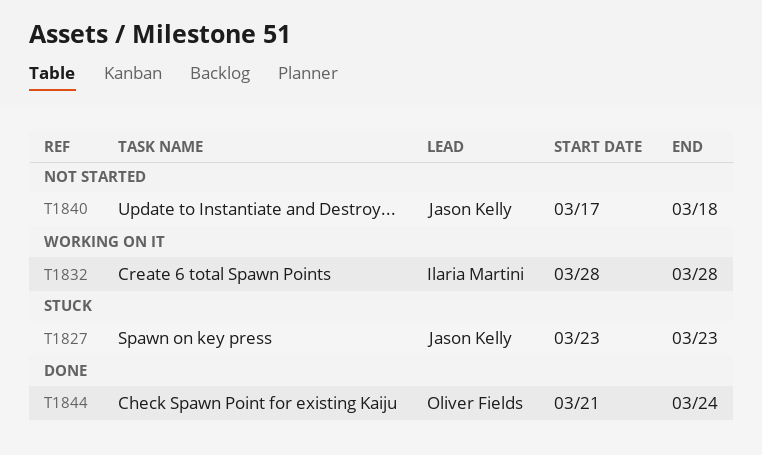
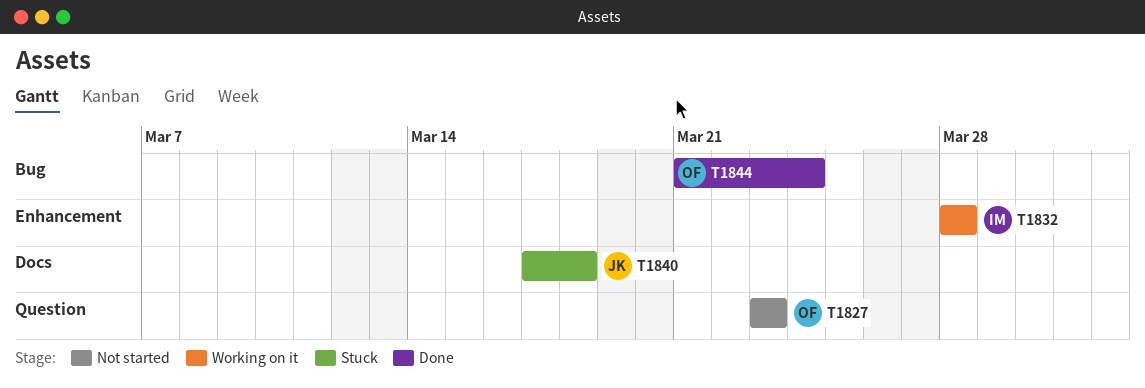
T1827, status: Stuck -> Not started
T1827, owner: Jason Kelly -> Oliver Fields
T1840, status: Not started -> Stuck

